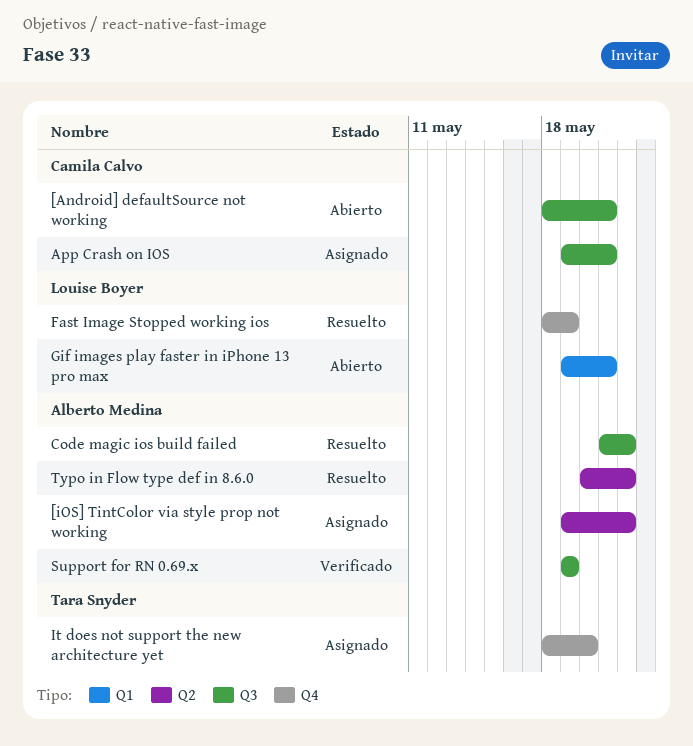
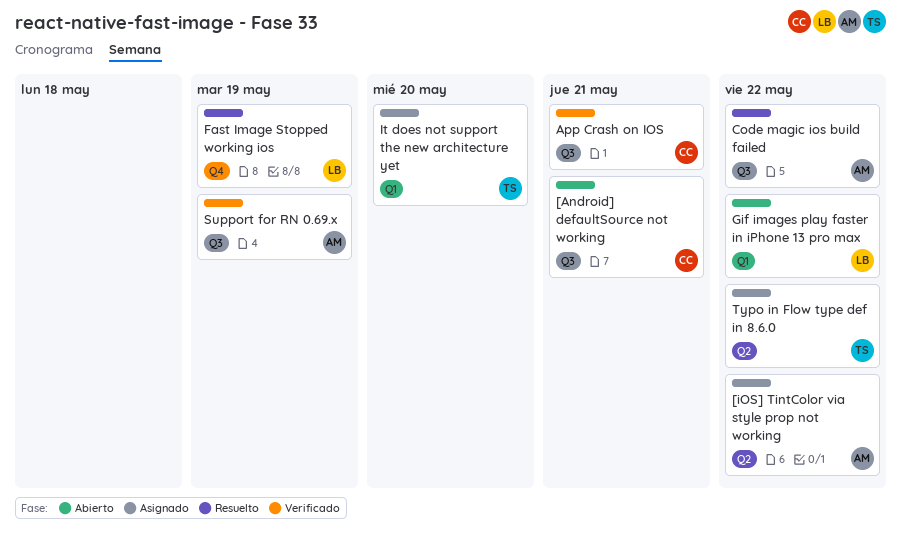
App Crash on IOS, status: Asignado -> Verificado
Gif images play faster in iPhone 13 pro max, due: May 21 -> May 22
It does not support the new architecture yet, label: Q4 -> Q1
Typo in Flow type def in 8.6.0, status: Resuelto -> Asignado
Typo in Flow type def in 8.6.0, owner: Alberto Medina -> Tara Snyder

